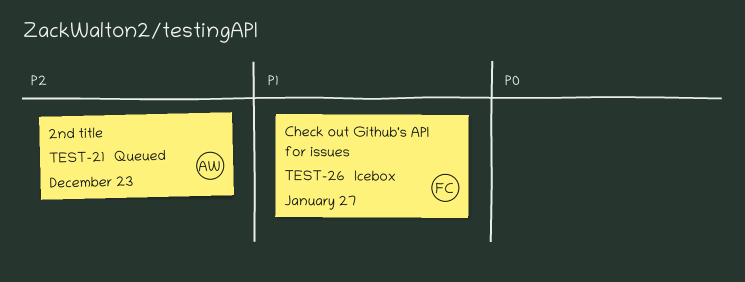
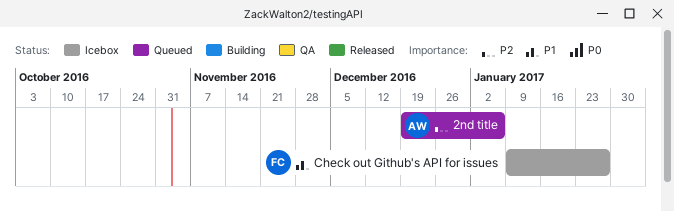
2nd title, due: Dec 23 -> Jan 6

